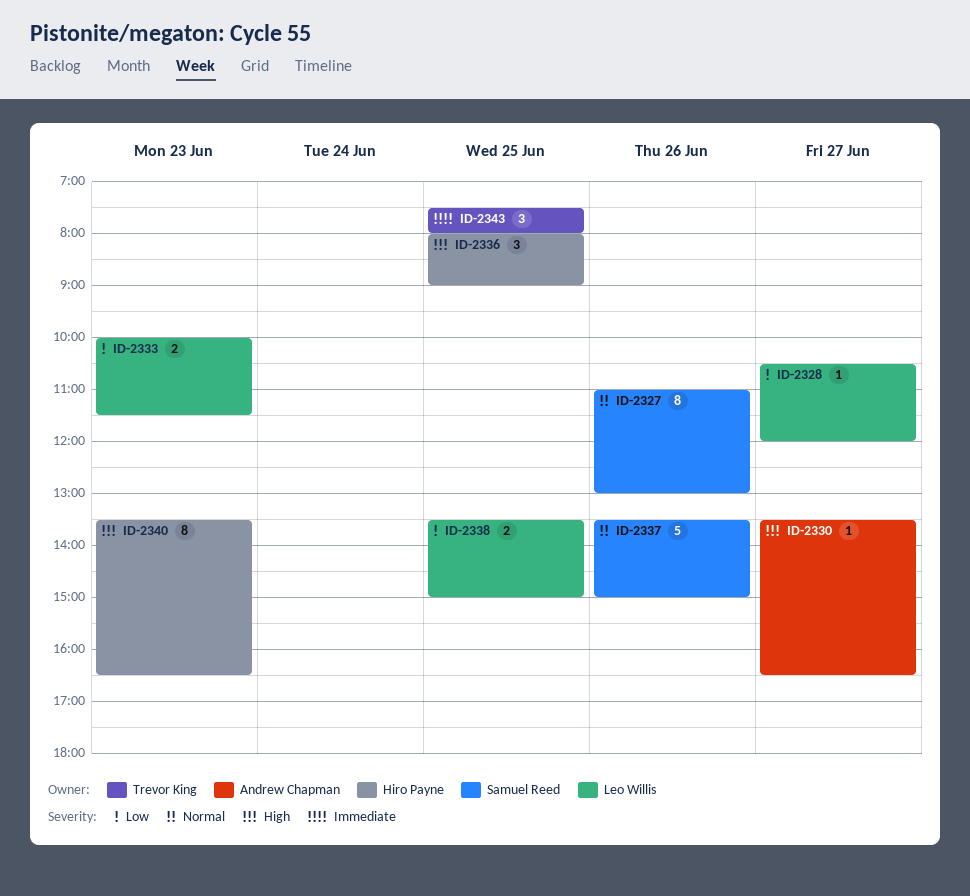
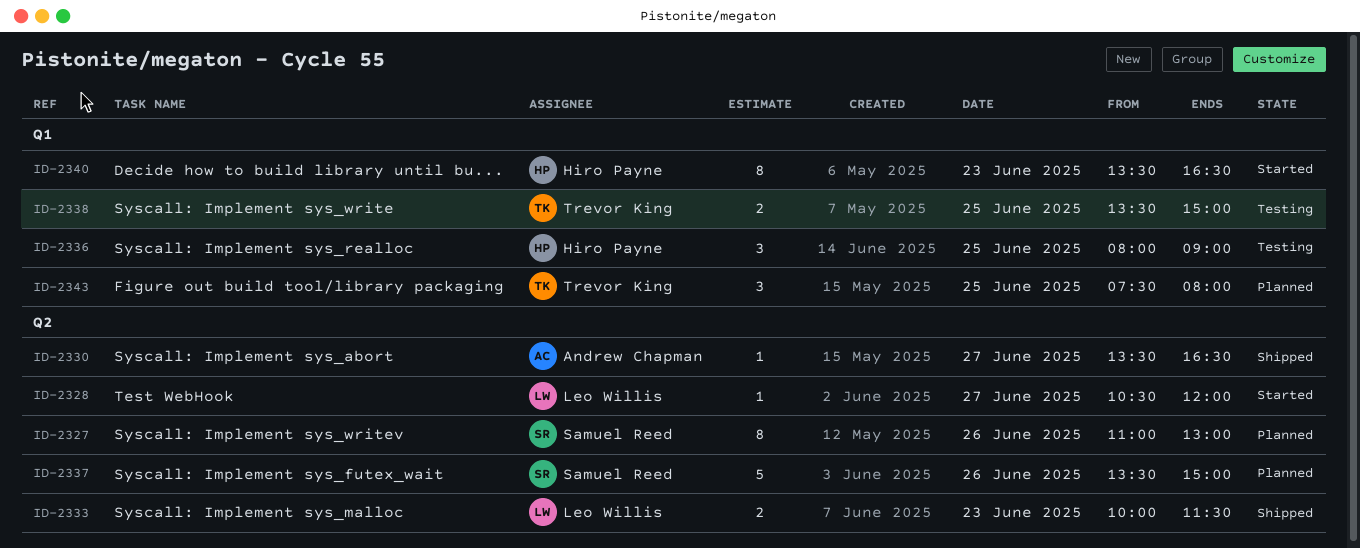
ID-2338, owner: Leo Willis -> Trevor King

